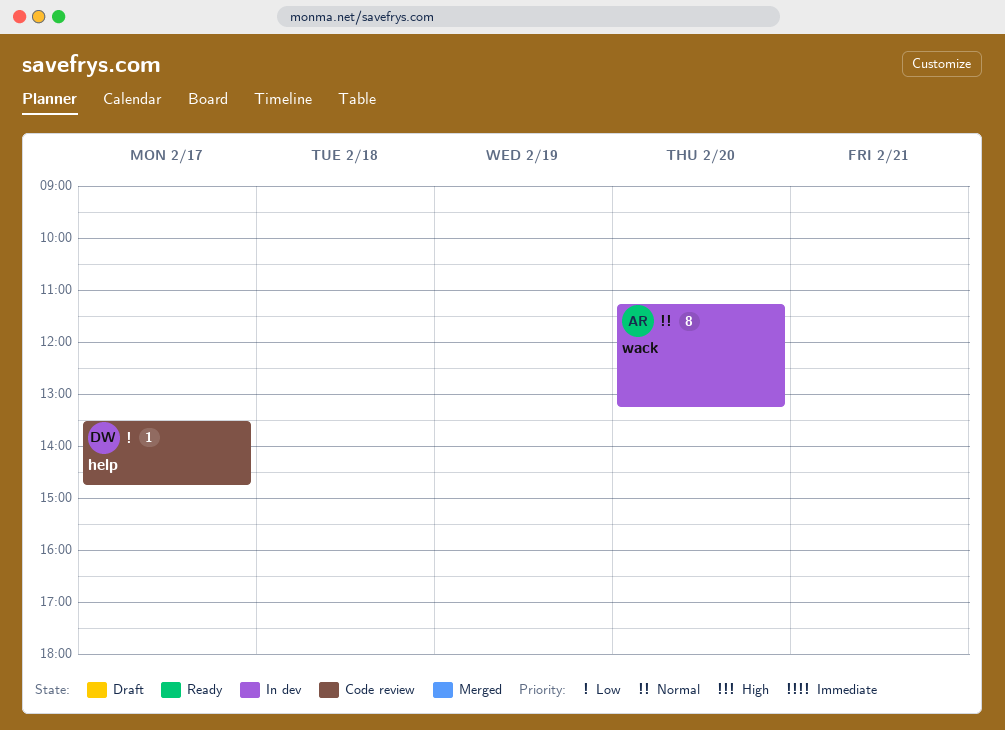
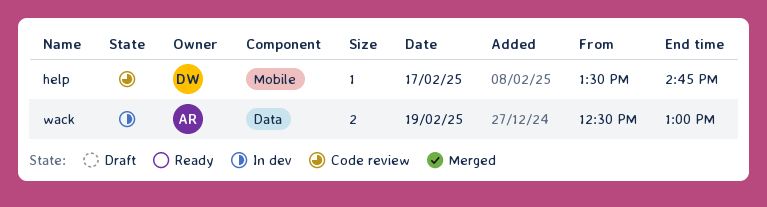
wack, estimate: 8 -> 2
wack, day: Feb 20 -> Feb 19
wack, begins: 11:15 -> 12:30
wack, ends: 13:15 -> 13:00

